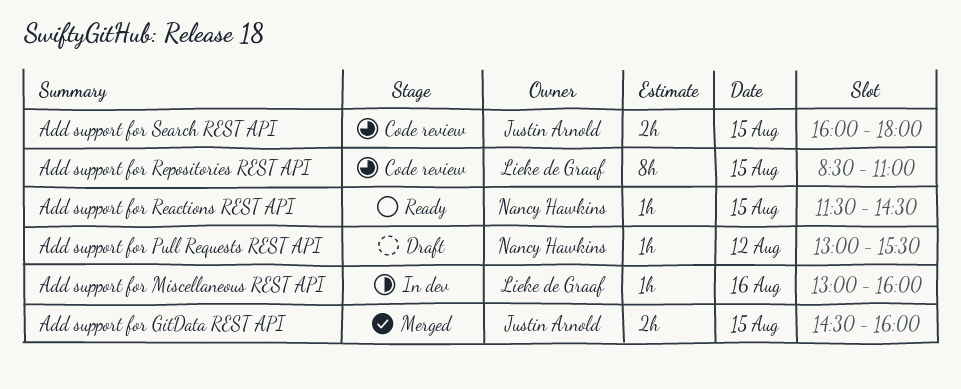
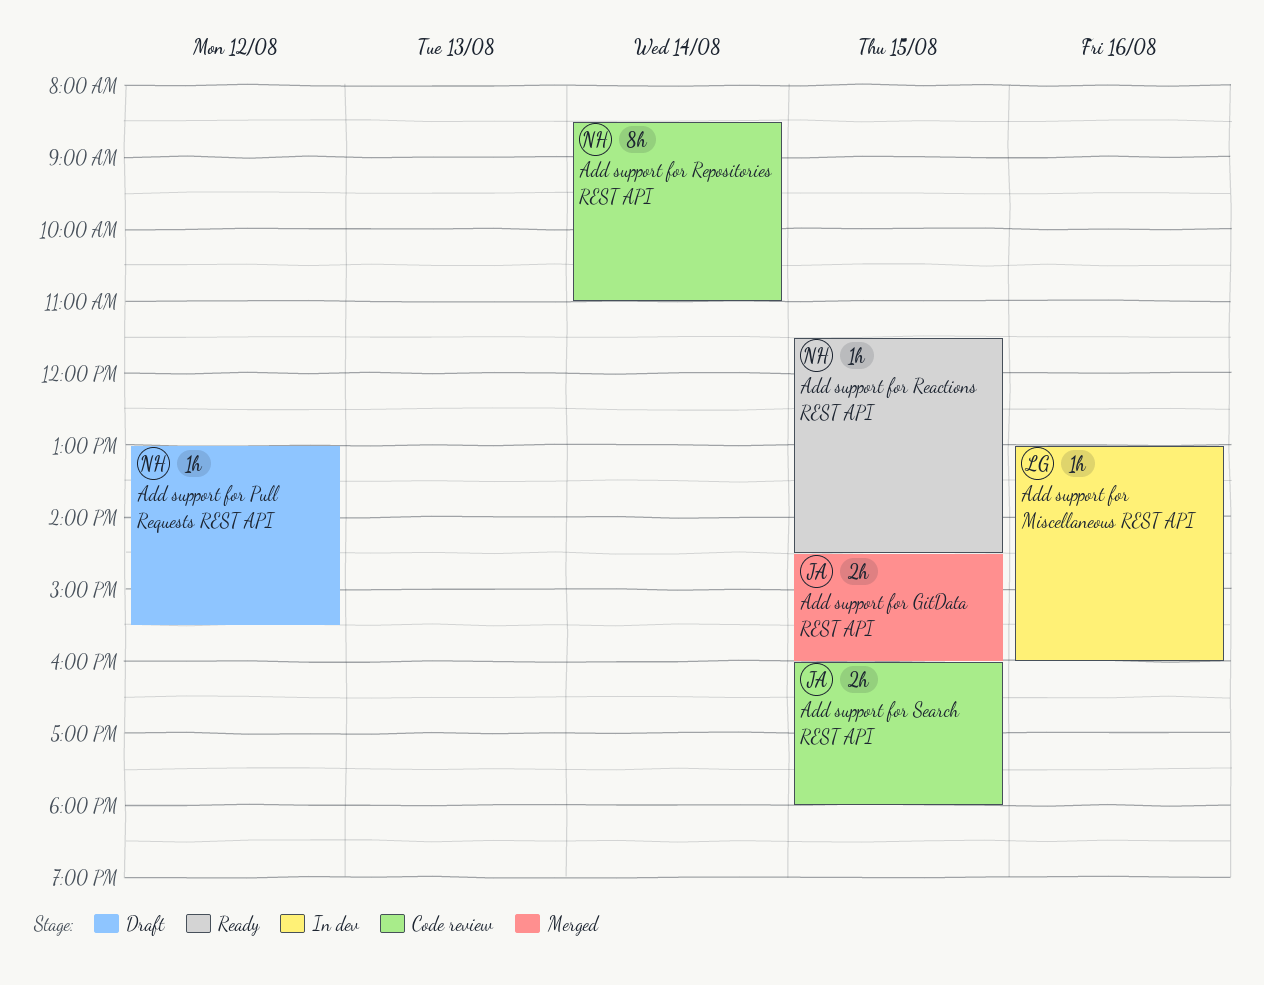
Add support for Repositories REST API, owner: Lieke de Graaf -> Nancy Hawkins
Add support for Repositories REST API, day: Aug 15 -> Aug 14

